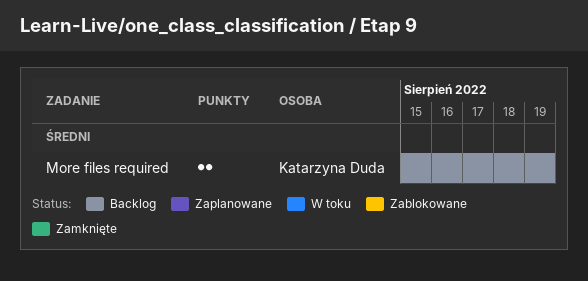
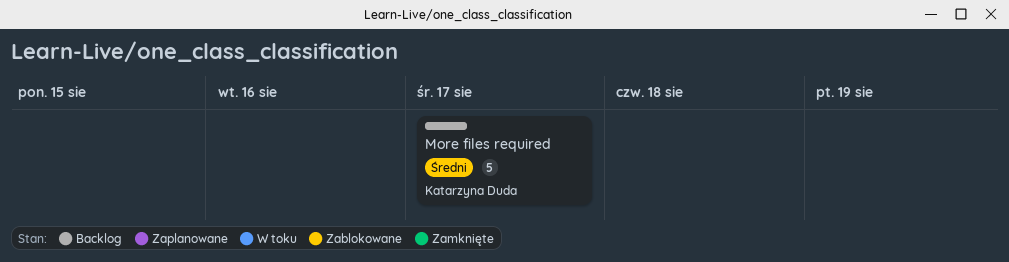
More files required, estimate: 2 -> 5
More files required, due: Aug 19 -> Aug 17

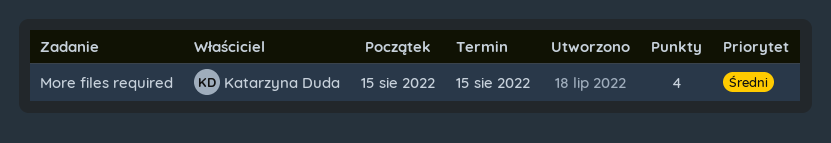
More files required, estimate: 5 -> 4
More files required, due: Aug 17 -> Aug 15

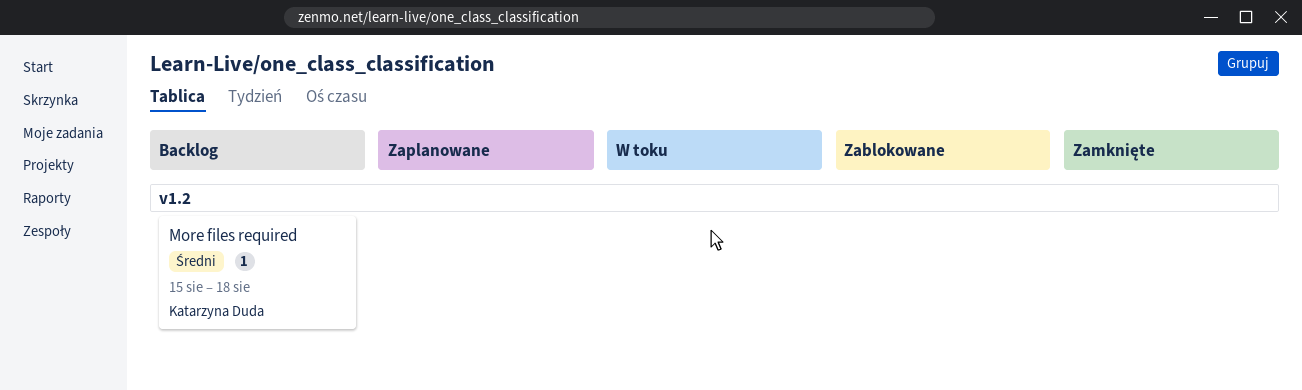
More files required, estimate: 4 -> 1
More files required, due: Aug 15 -> Aug 18

